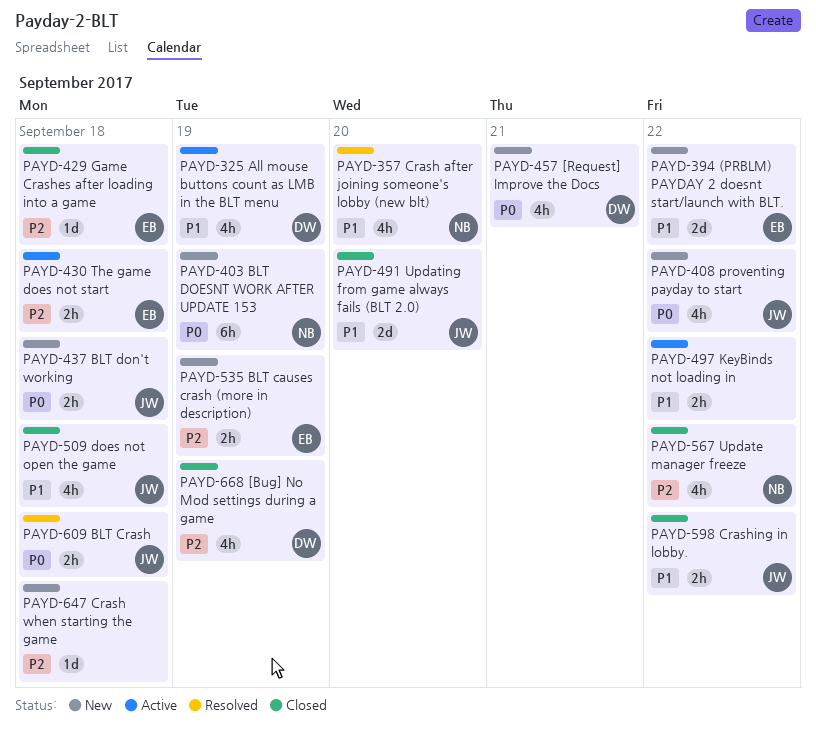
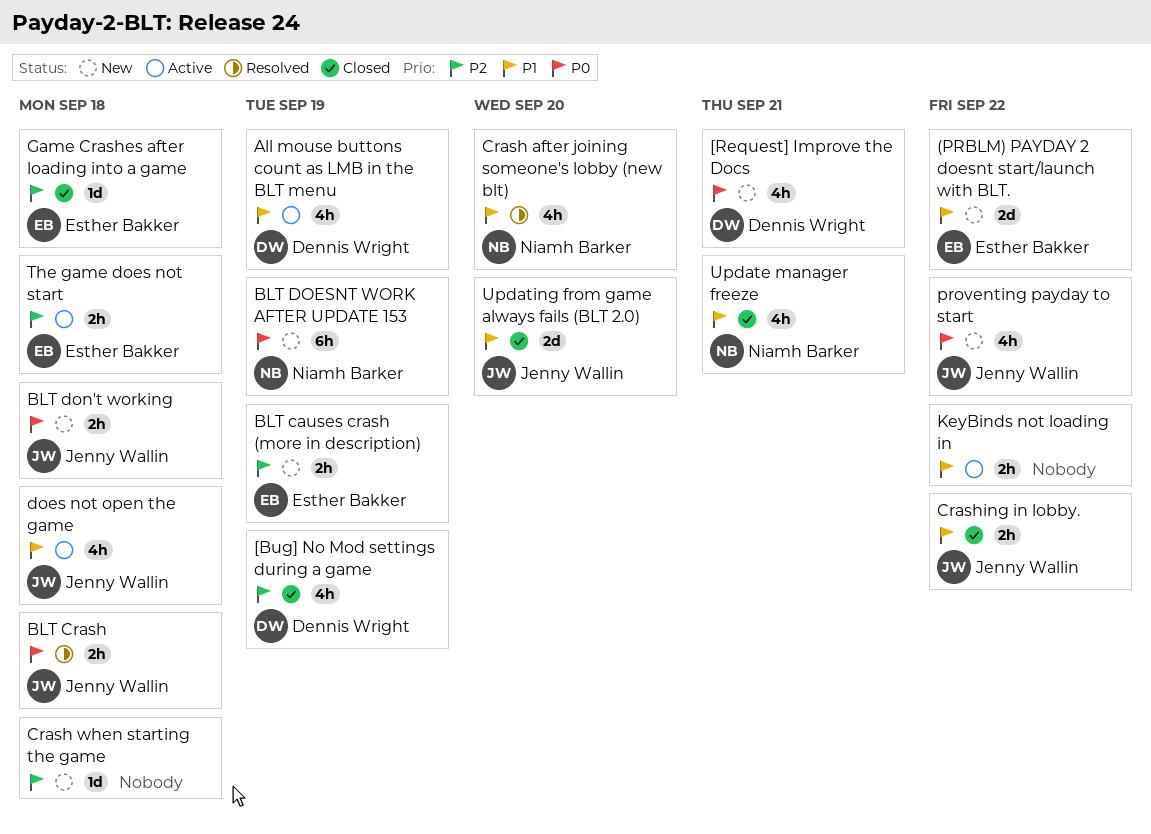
does not open the game, status: Closed -> Active
Update manager freeze, priority: P2 -> P1
Update manager freeze, due: Sep 22 -> Sep 21

